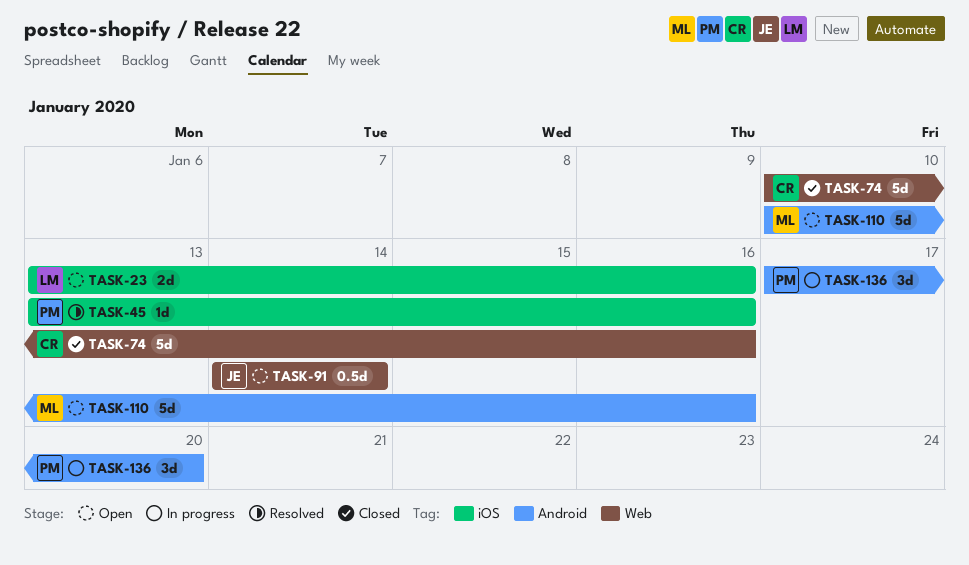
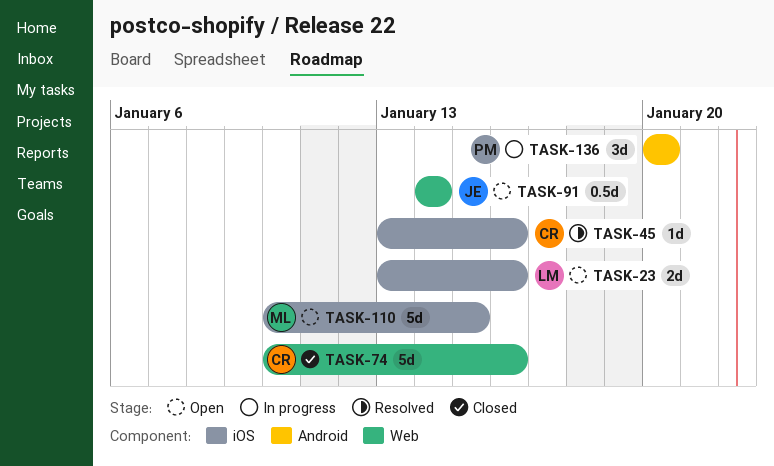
TASK-45, owner: PM -> CR
TASK-110, label: Android -> iOS
TASK-110, due: Jan 16 -> Jan 15
TASK-136, start: Jan 17 -> Jan 20

